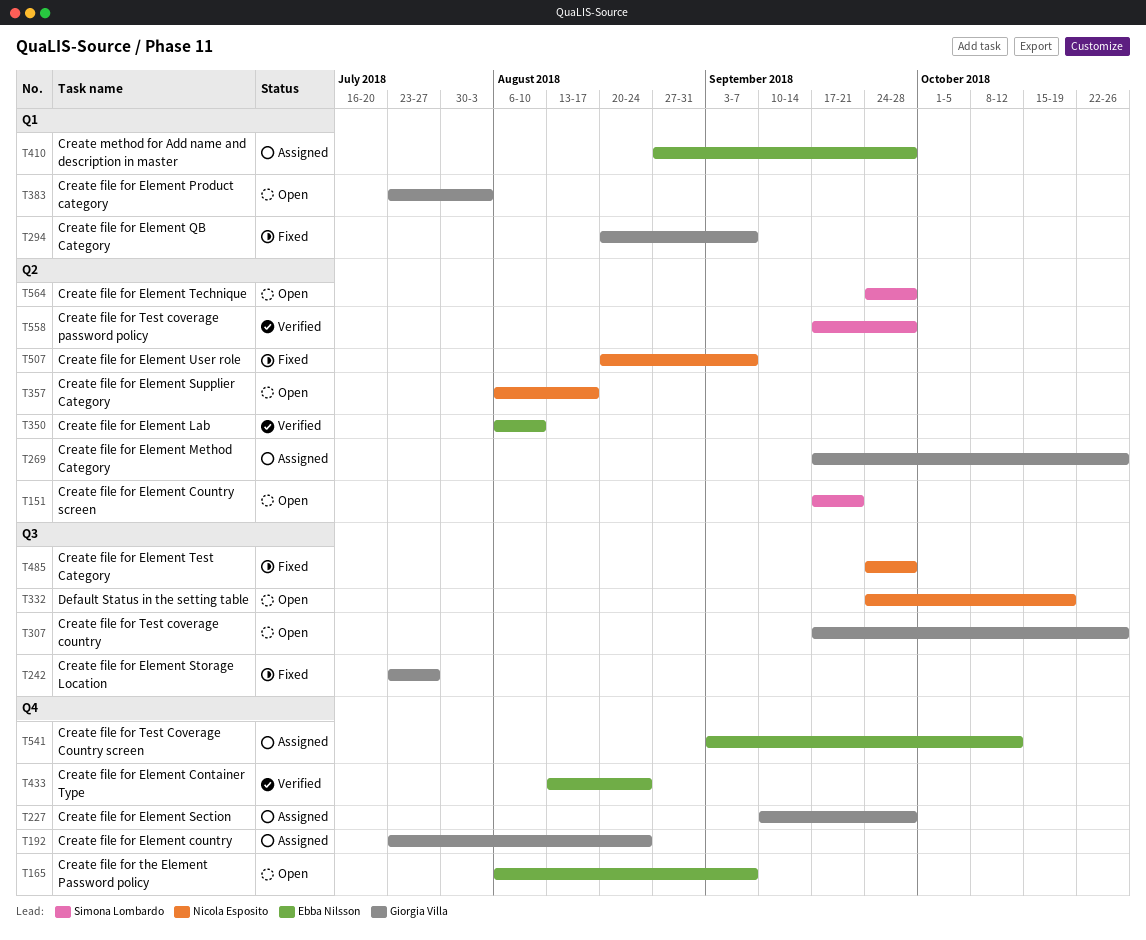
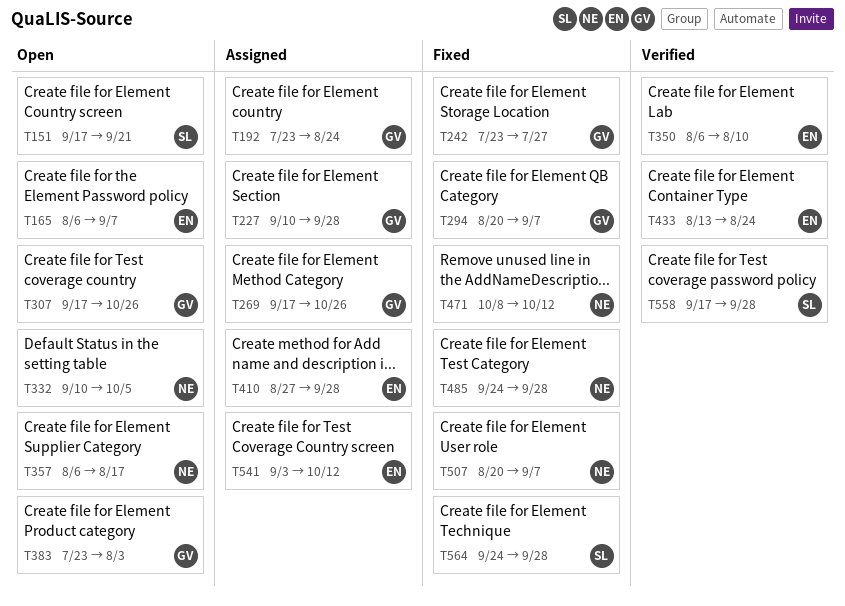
T332, start: Sep 24 -> Sep 10
T332, due: Oct 19 -> Oct 5
T471: none -> present
T564, status: Open -> Fixed

